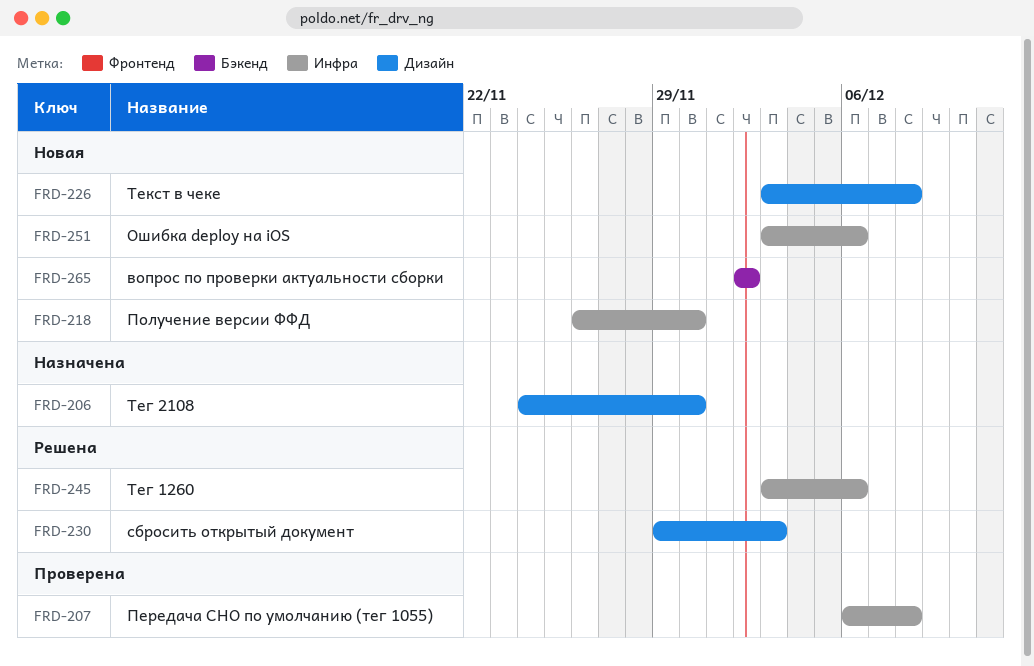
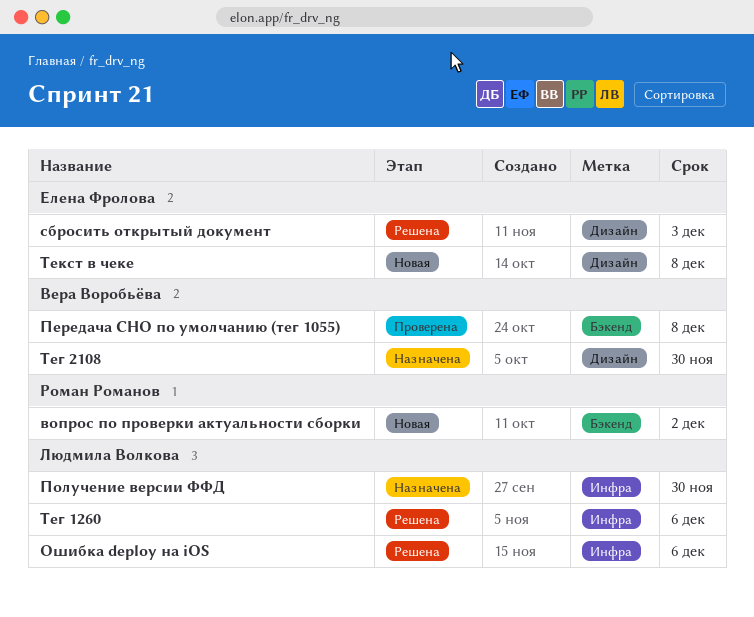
Ошибка deploy на iOS, status: Новая -> Решена
Передача СНО по умолчанию (тег 1055), label: Инфра -> Бэкенд
Получение версии ФФД, status: Новая -> Назначена

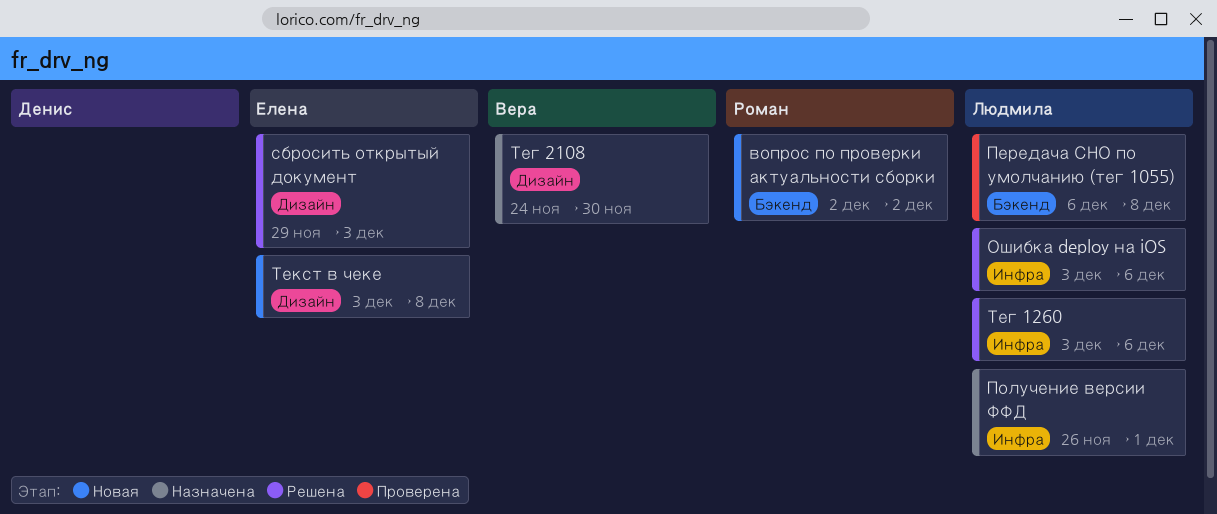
Передача СНО по умолчанию (тег 1055), owner: Вера Воробьёва -> Людмила Волкова
Получение версии ФФД, due: Nov 30 -> Dec 1

